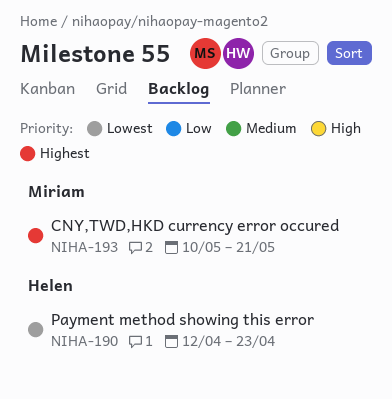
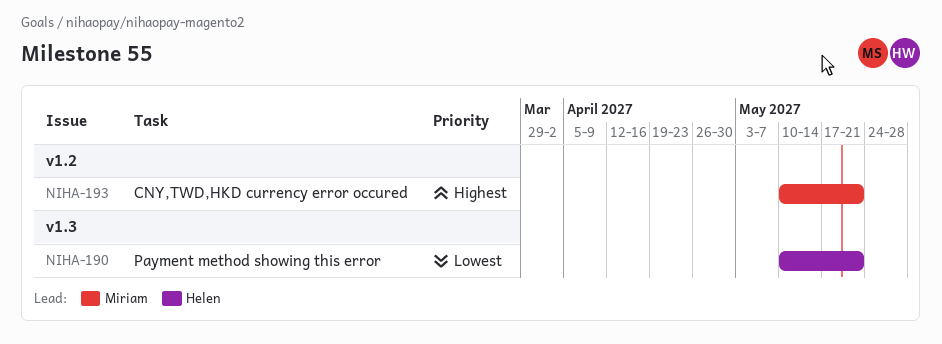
NIHA-190, start: Apr 12 -> May 10
NIHA-190, due: Apr 23 -> May 21

